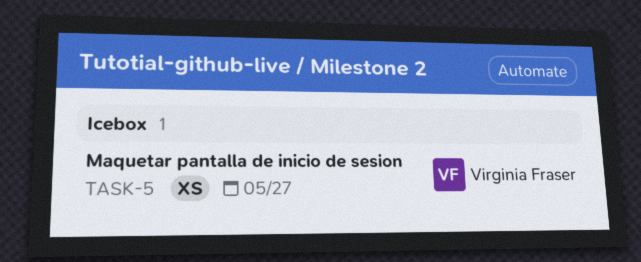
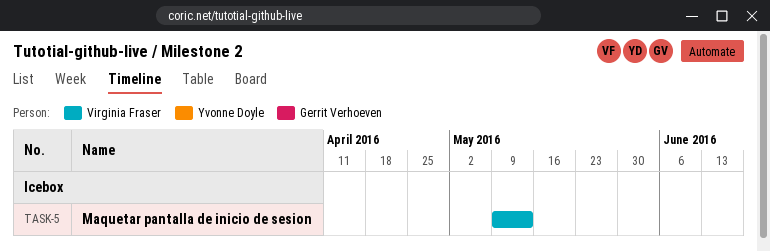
TASK-5, due: May 27 -> May 13

